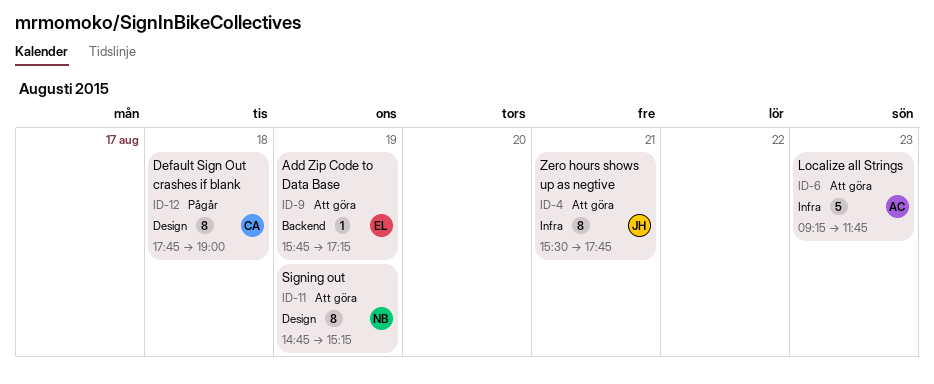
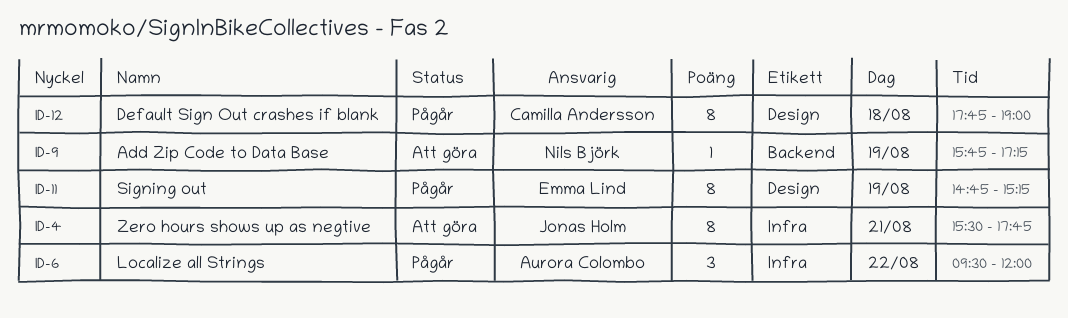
ID-6, status: Att göra -> Pågår
ID-6, estimate: 5 -> 3
ID-6, day: Aug 23 -> Aug 22
ID-6, begins: 09:15 -> 09:30
ID-6, ends: 11:45 -> 12:00
ID-9, owner: Emma Lind -> Nils Björk
ID-11, status: Att göra -> Pågår
ID-11, owner: Nils Björk -> Emma Lind

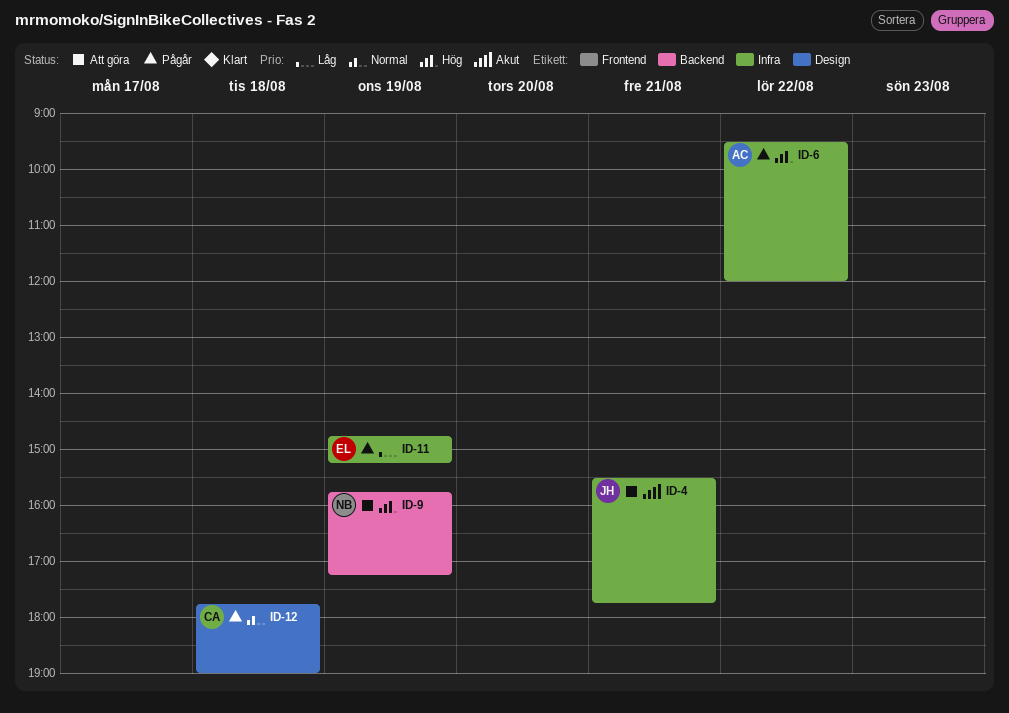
ID-11, label: Design -> Infra

